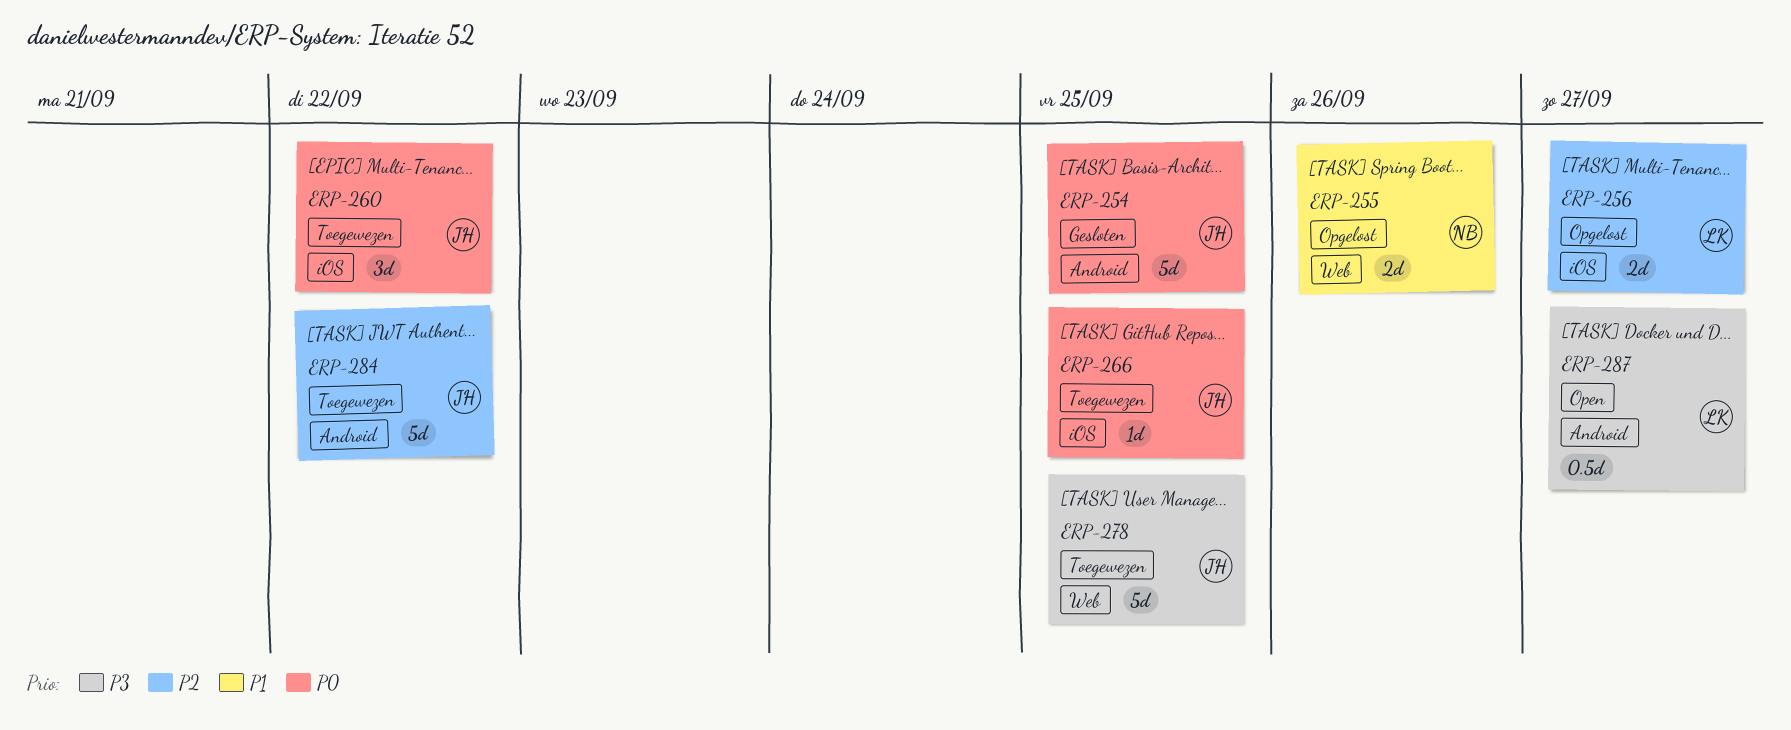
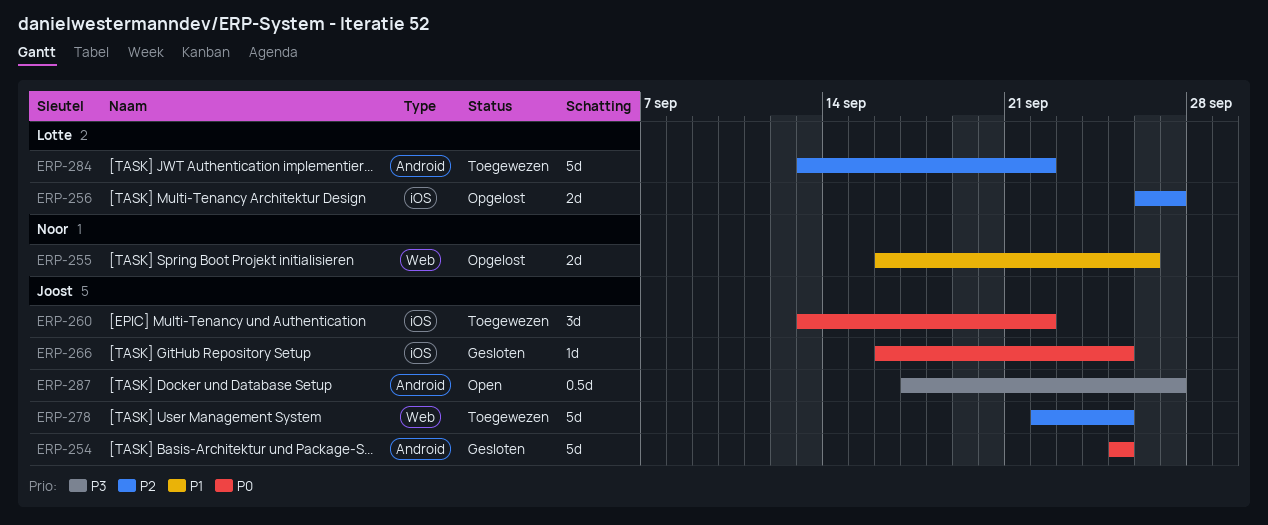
ERP-266, status: Toegewezen -> Gesloten
ERP-278, priority: P3 -> P2
ERP-284, owner: Joost -> Lotte
ERP-287, owner: Lotte -> Joost

